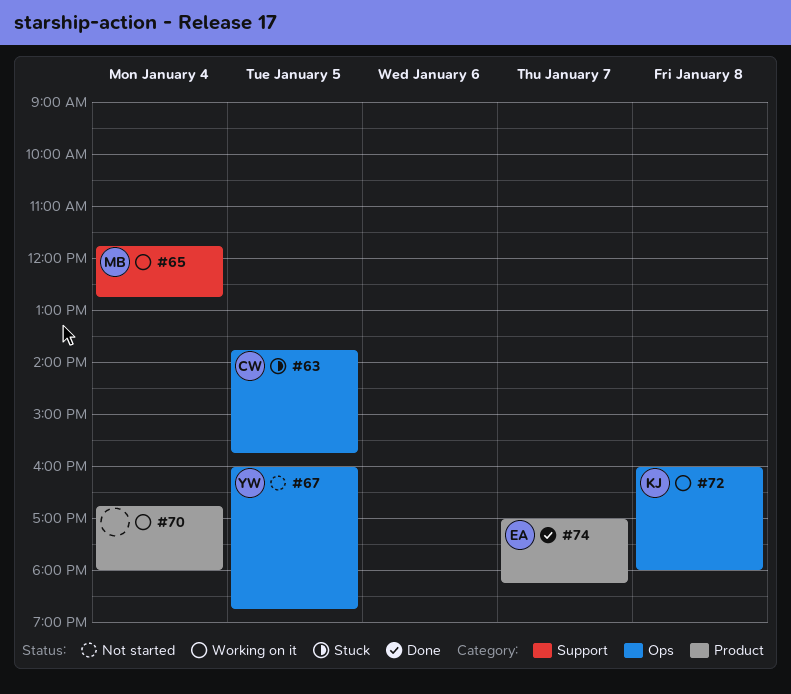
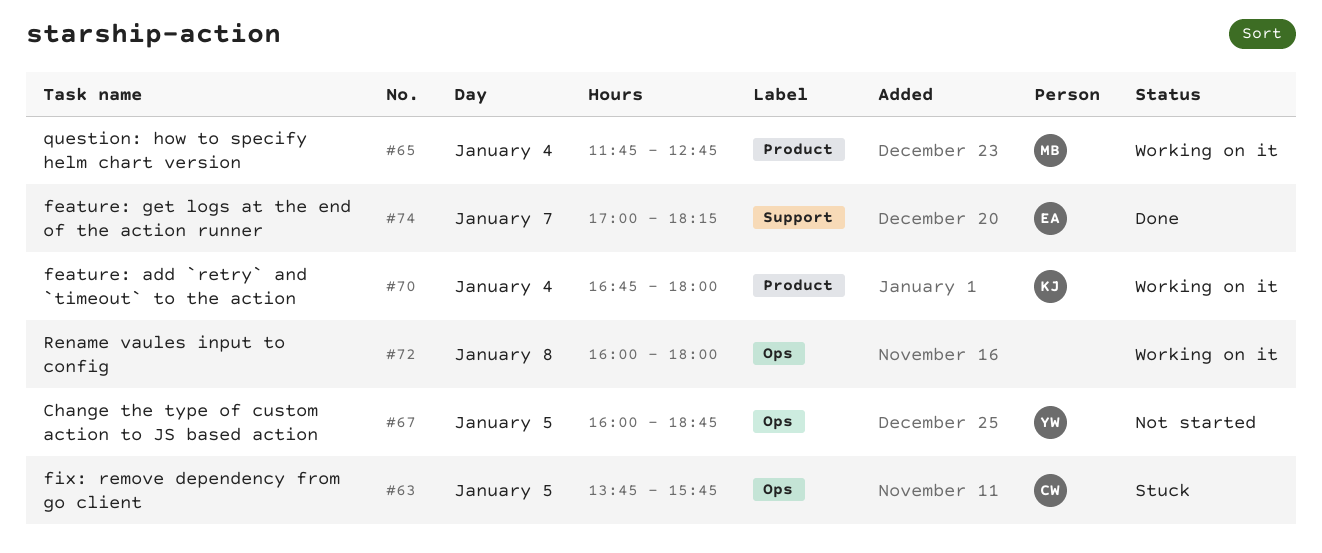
#65, label: Support -> Product
#70, owner: none -> KJ
#72, owner: KJ -> none
#74, label: Product -> Support

